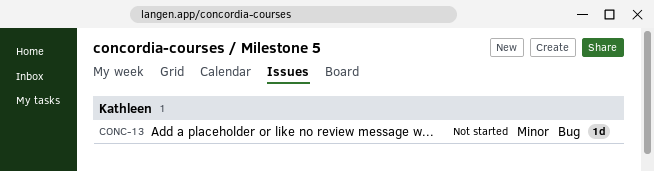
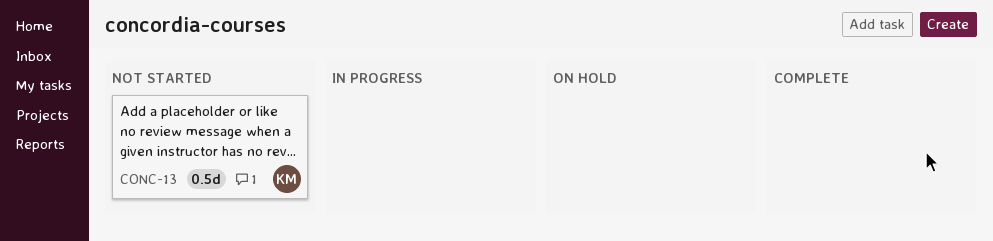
CONC-13, estimate: 1d -> 0.5d

